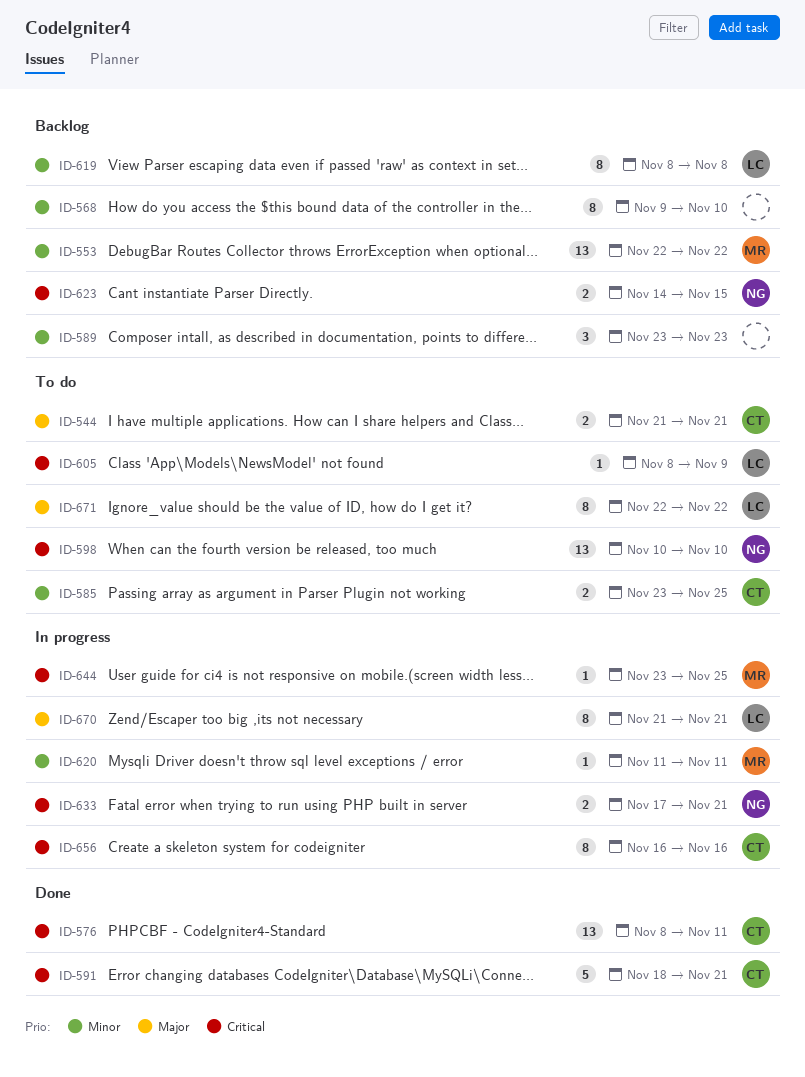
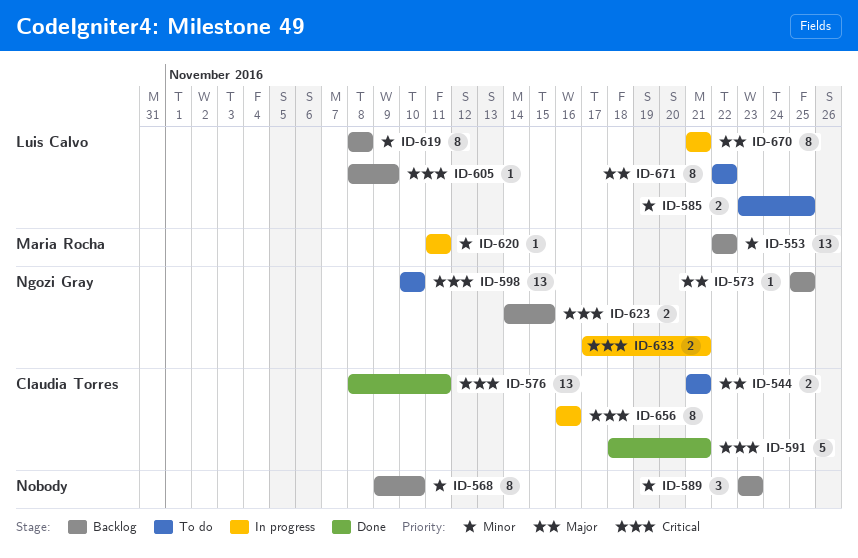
ID-573: none -> present
ID-585, owner: Claudia Torres -> Luis Calvo
ID-605, status: To do -> Backlog
ID-644: present -> none

